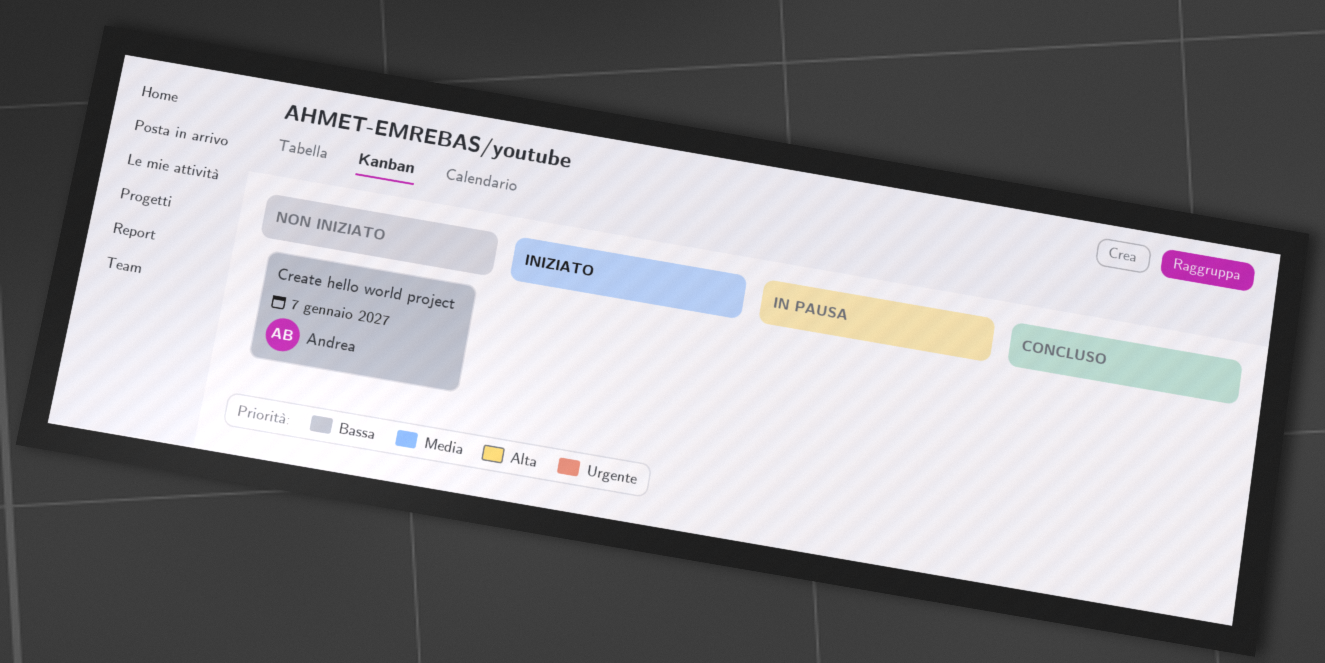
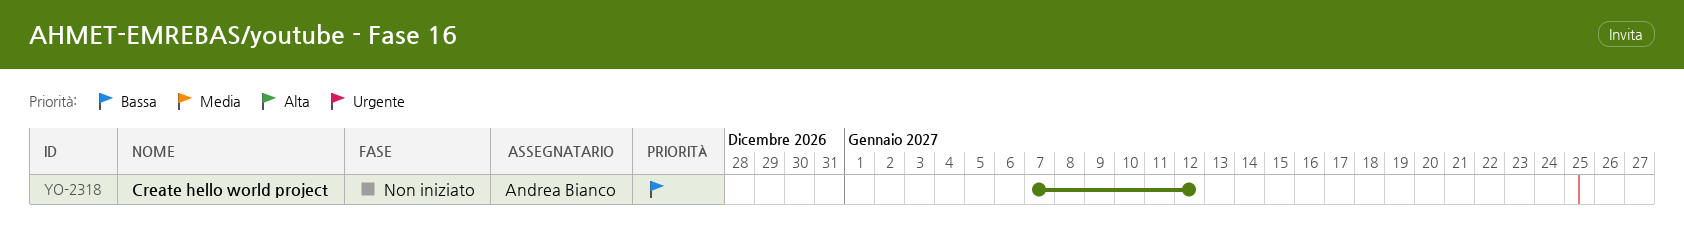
Create hello world project, due: Jan 7 -> Jan 12

